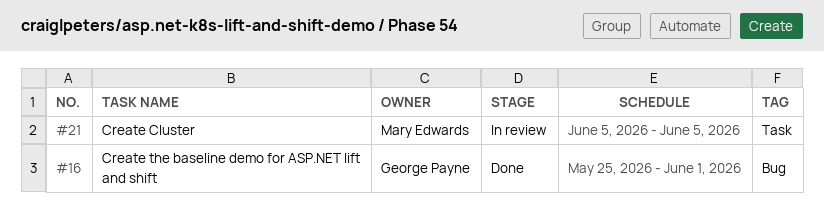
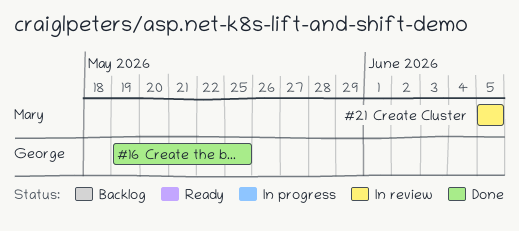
#16, start: May 25 -> May 19
#16, due: Jun 1 -> May 25

